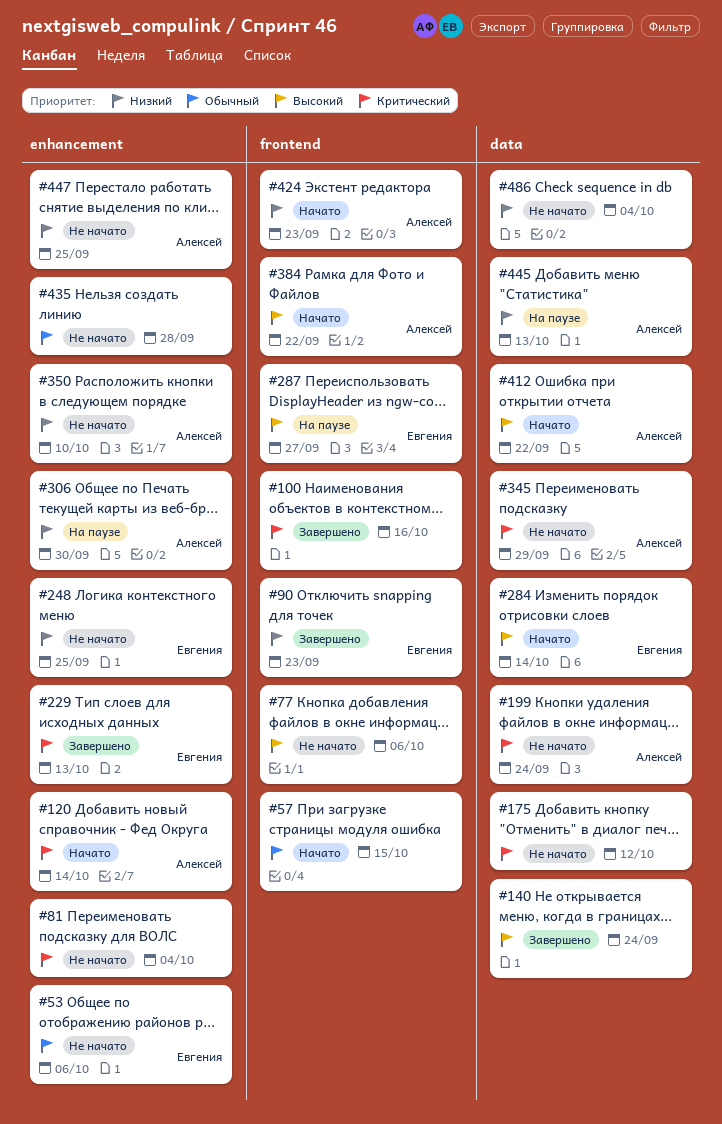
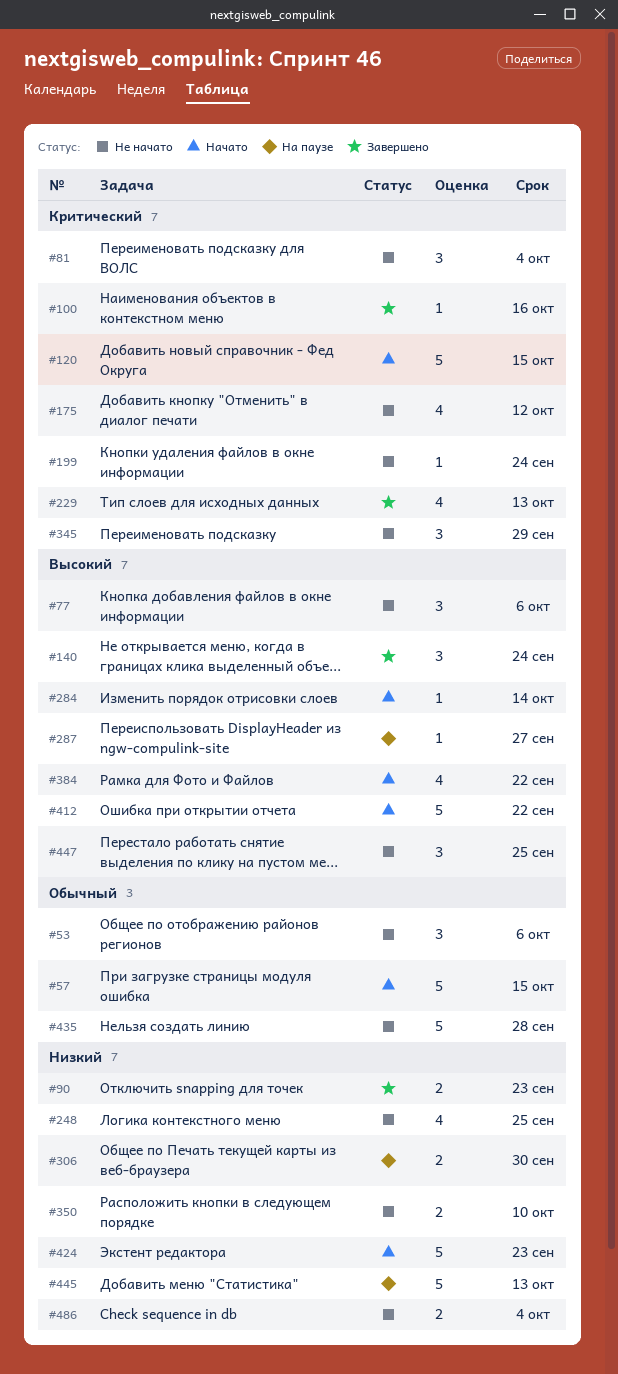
#120, due: Oct 14 -> Oct 15
#447, priority: Низкий -> Высокий

